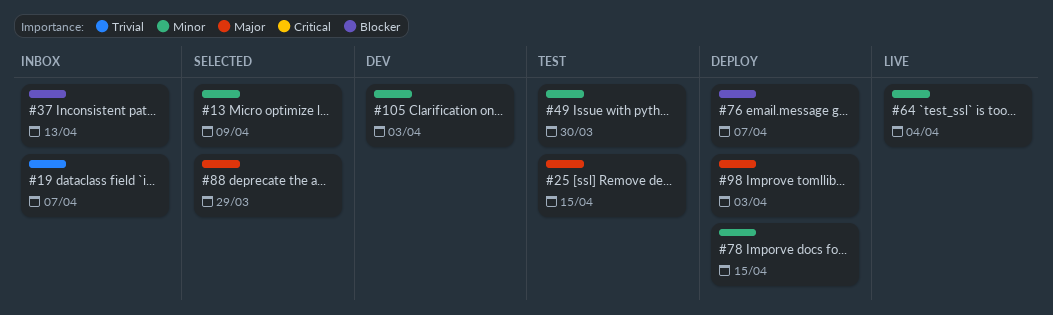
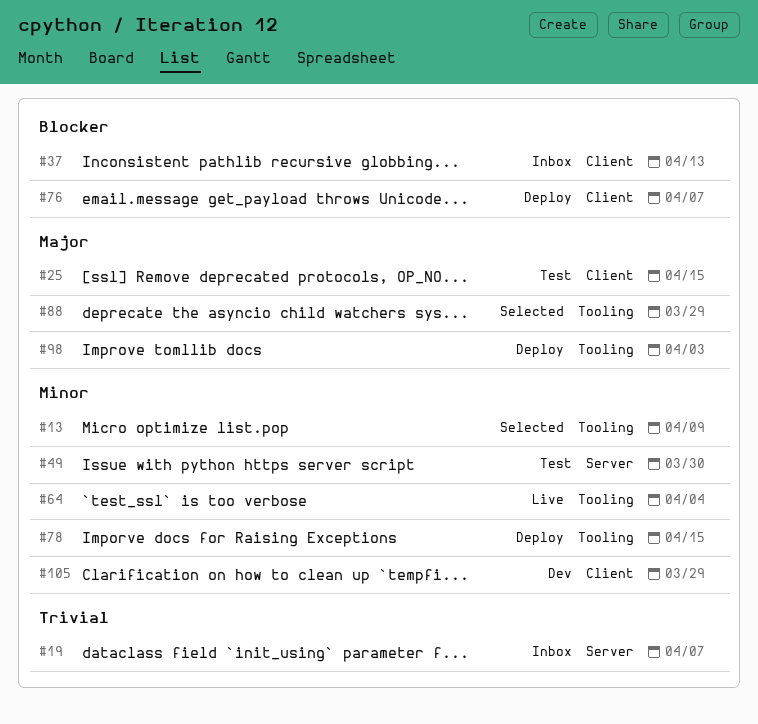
#105, due: Apr 3 -> Mar 29

